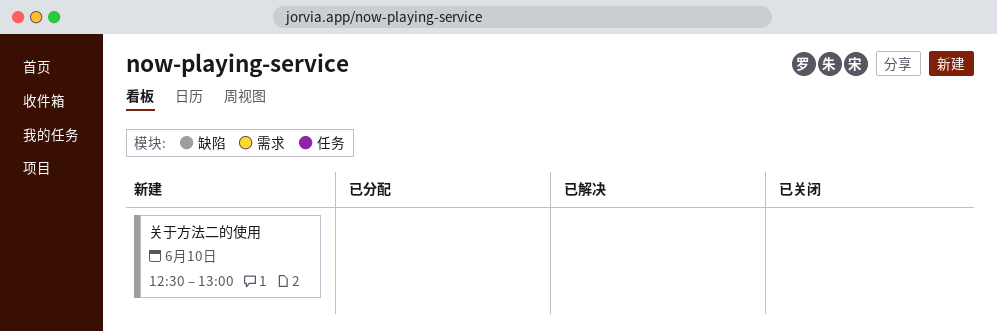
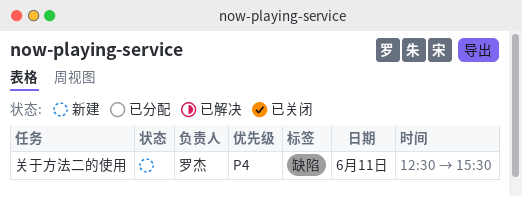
关于方法二的使用, day: Jun 10 -> Jun 11
关于方法二的使用, ends: 13:00 -> 15:30

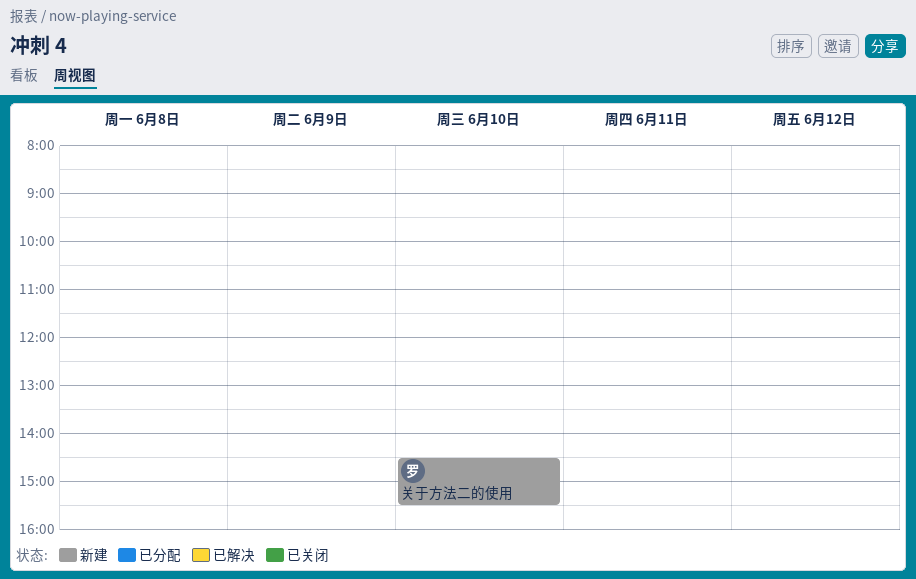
关于方法二的使用, day: Jun 11 -> Jun 10
关于方法二的使用, begins: 12:30 -> 14:30

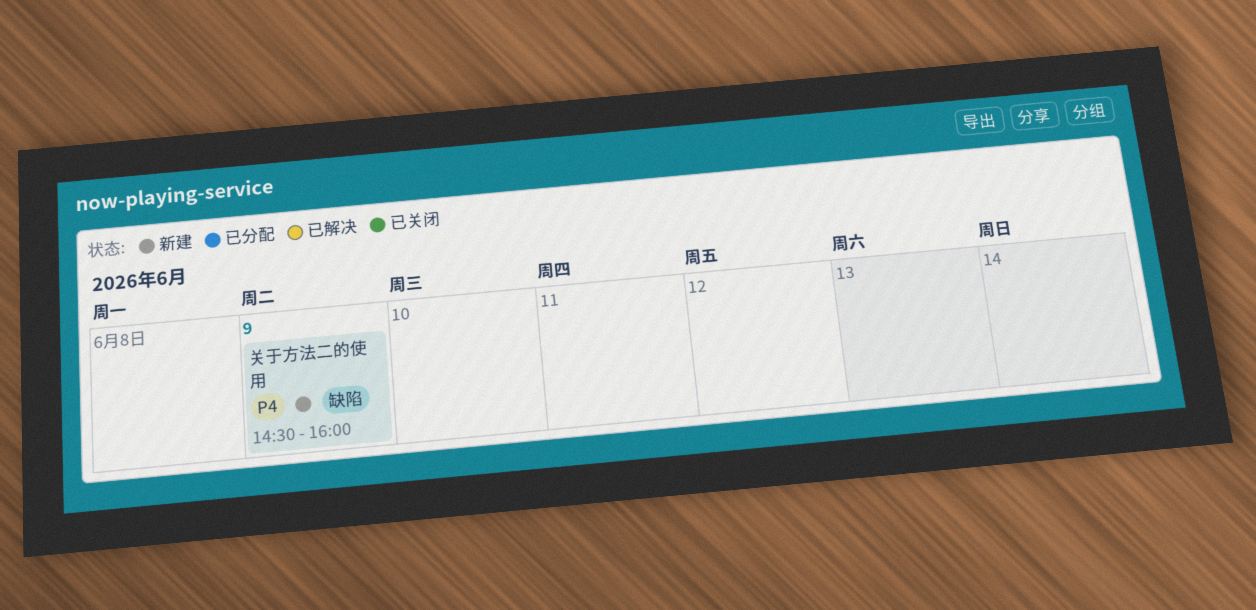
关于方法二的使用, day: Jun 10 -> Jun 9
关于方法二的使用, ends: 15:30 -> 16:00

